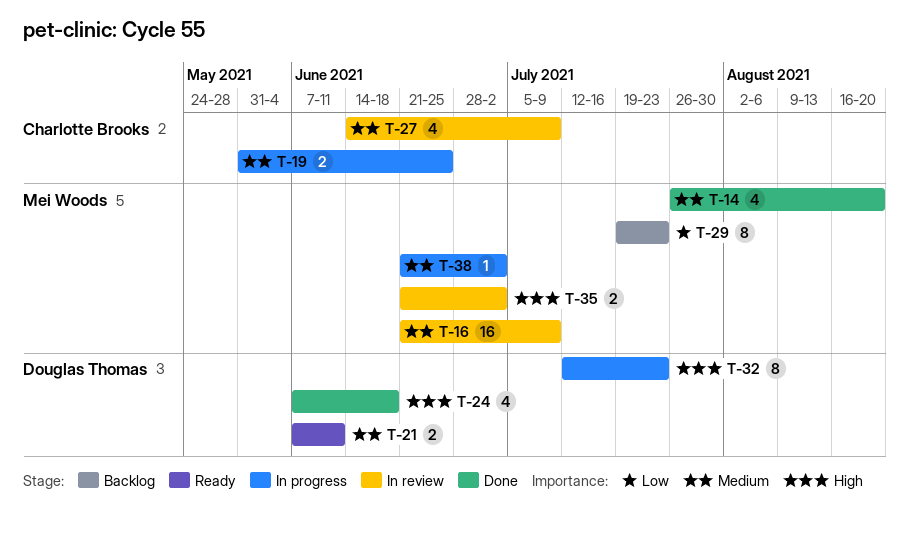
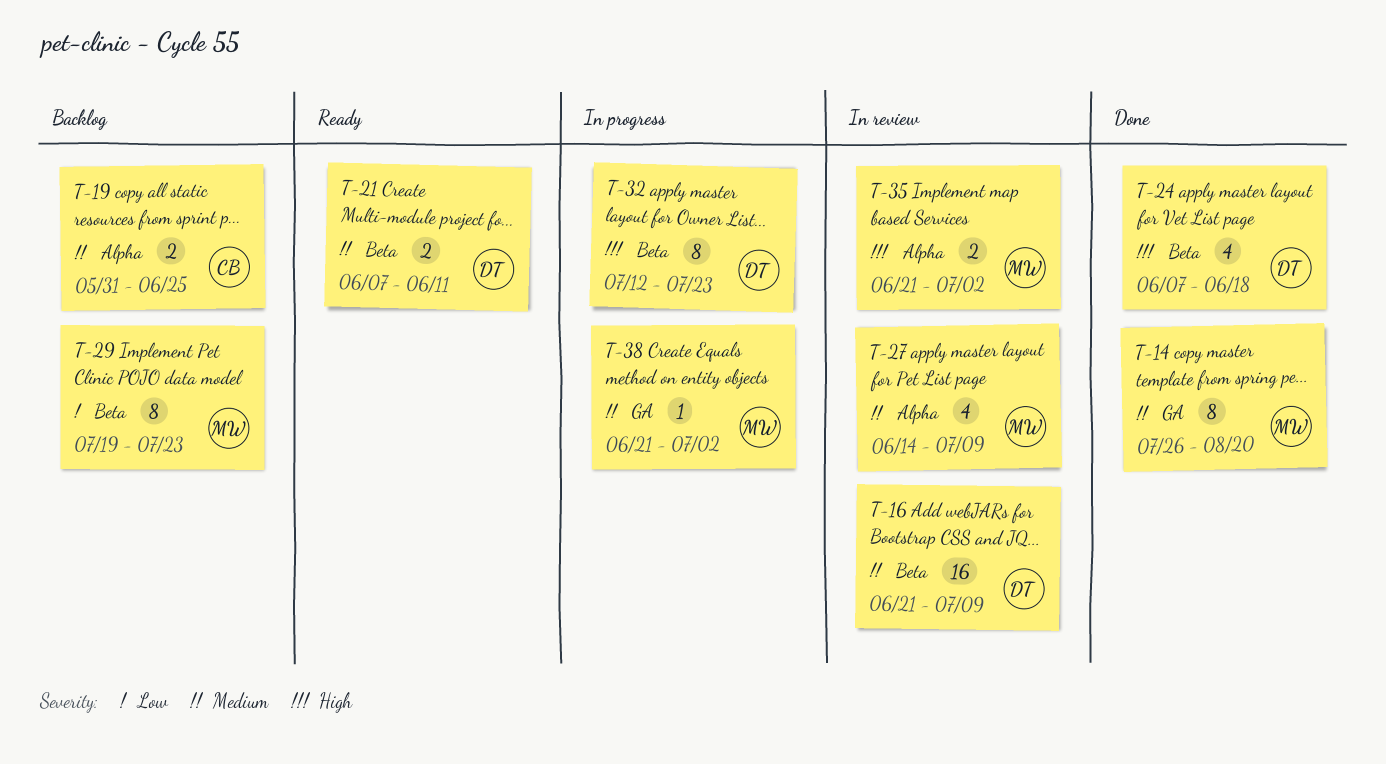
T-14, estimate: 4 -> 8
T-16, owner: Mei Woods -> Douglas Thomas
T-19, status: In progress -> Backlog
T-27, owner: Charlotte Brooks -> Mei Woods

